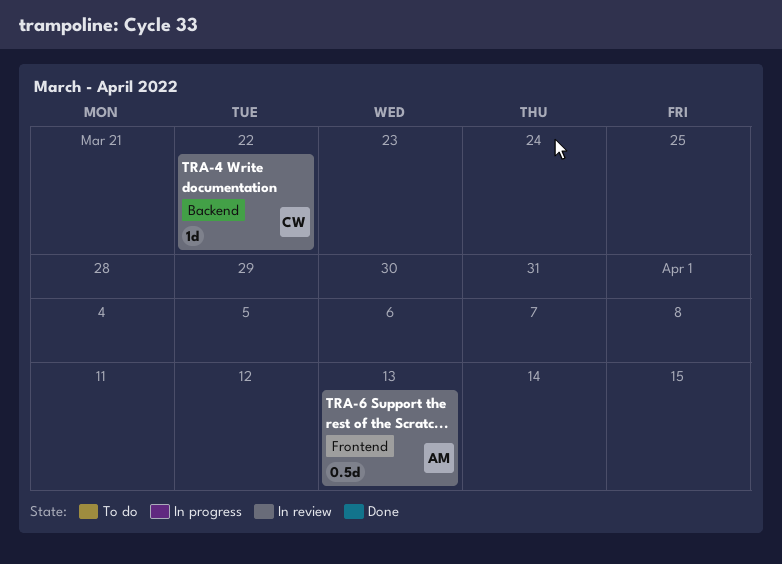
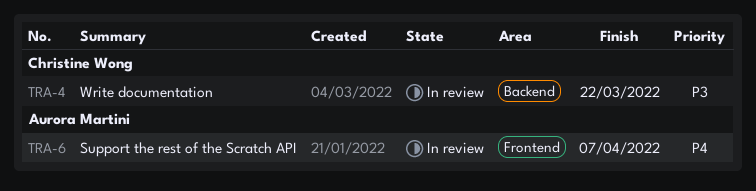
TRA-6, due: Apr 13 -> Apr 7

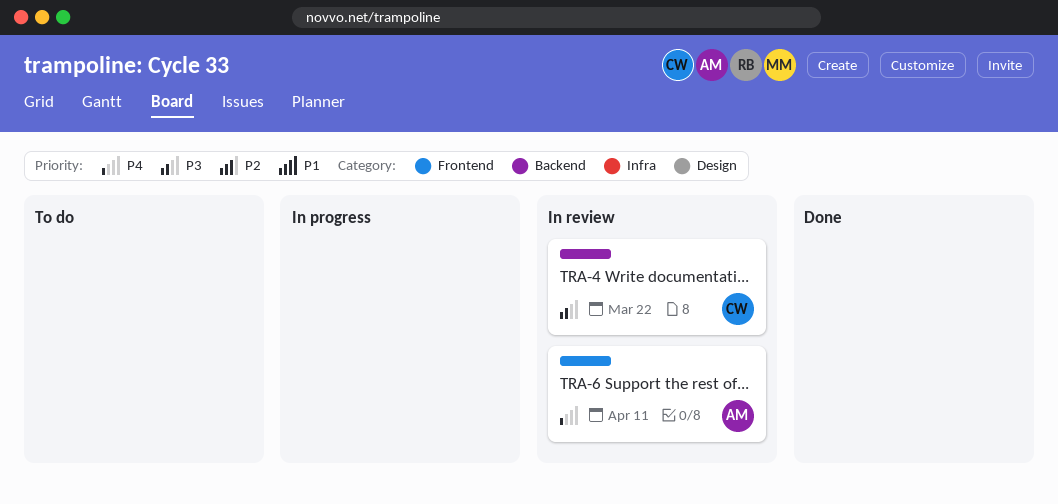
TRA-6, due: Apr 7 -> Apr 11

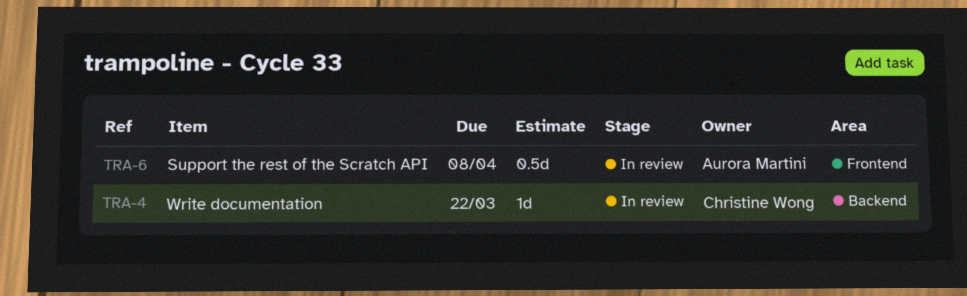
TRA-6, due: Apr 11 -> Apr 8

